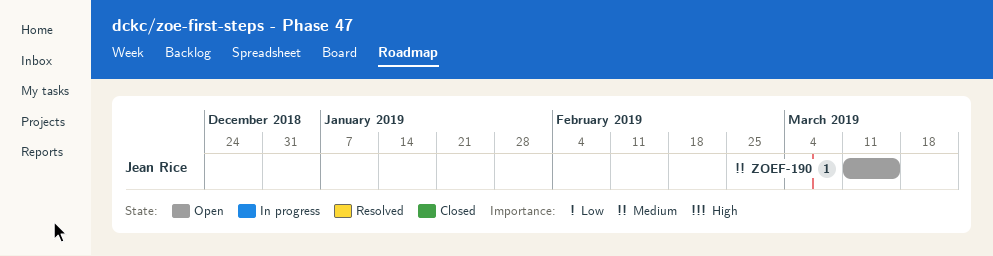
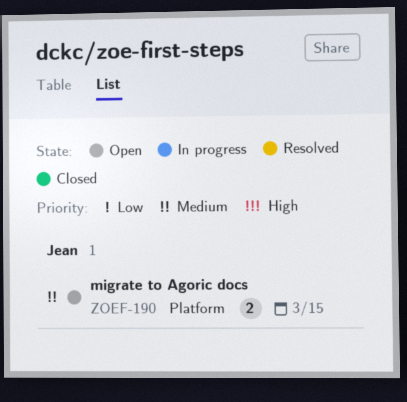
ZOEF-190, estimate: 1 -> 2

